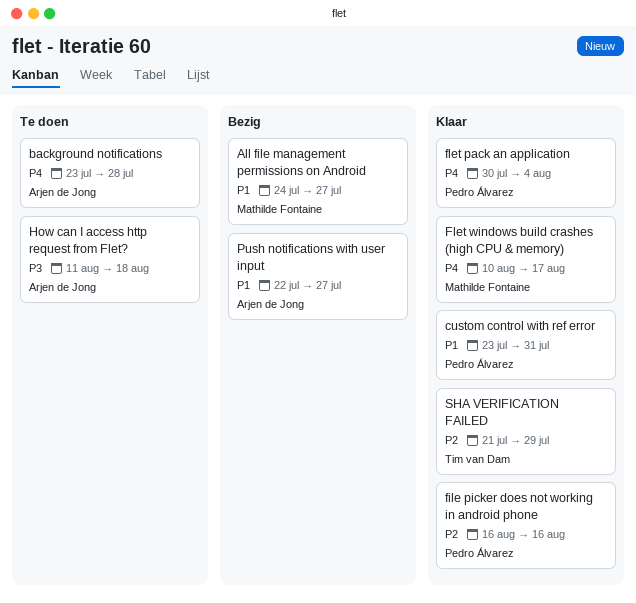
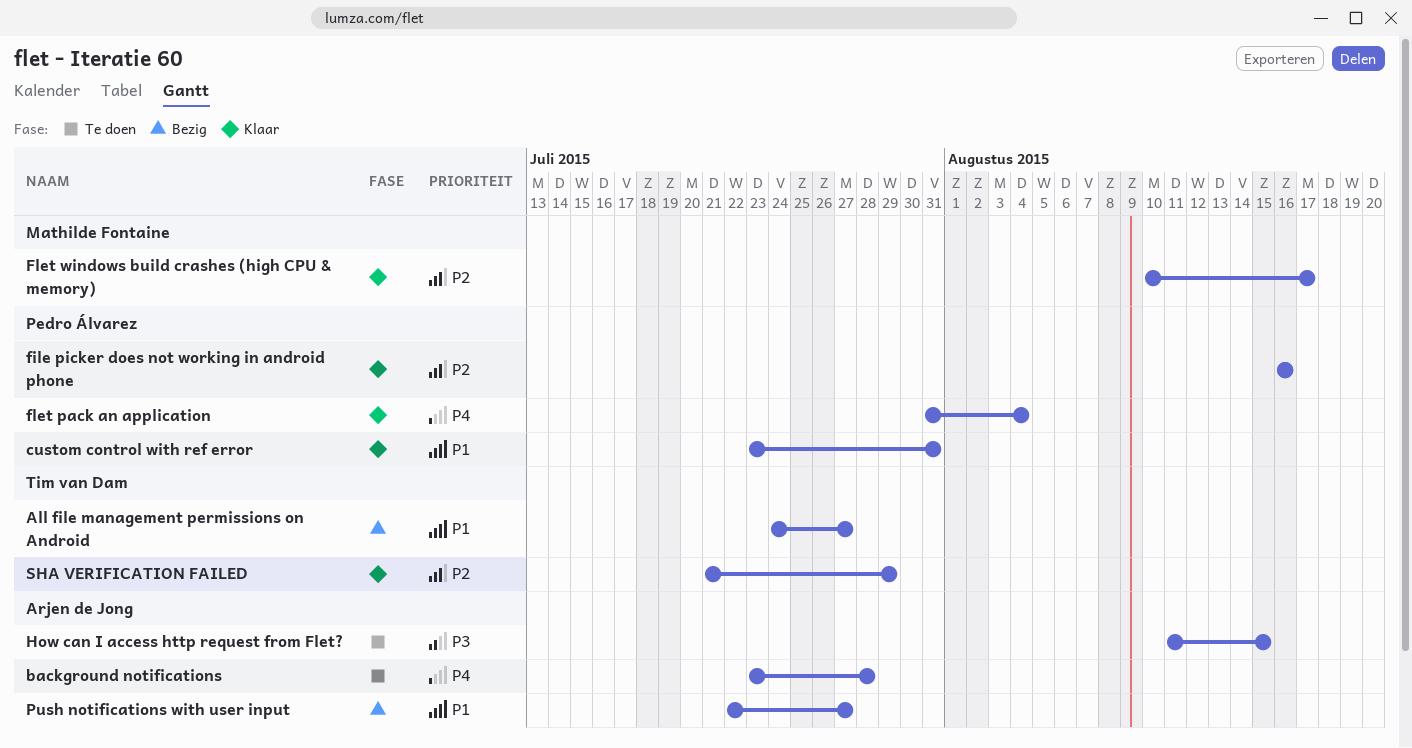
All file management permissions on Android, owner: Mathilde Fontaine -> Tim van Dam
flet pack an application, start: Jul 30 -> Jul 31
Flet windows build crashes (high CPU & memory), priority: P4 -> P2
How can I access http request from Flet?, due: Aug 18 -> Aug 15

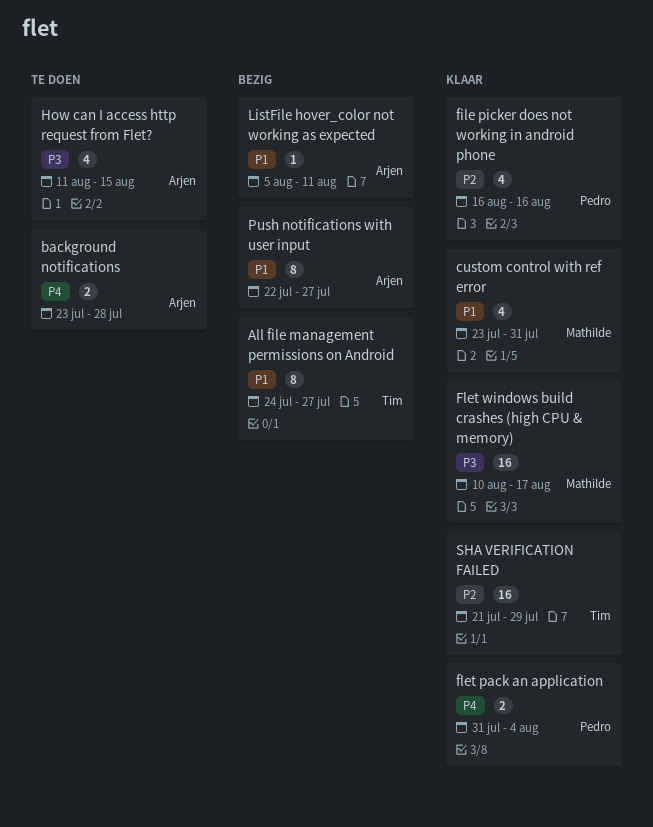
custom control with ref error, owner: Pedro Álvarez -> Mathilde Fontaine
Flet windows build crashes (high CPU & memory), priority: P2 -> P3
ListFile hover_color not working as expected: none -> present

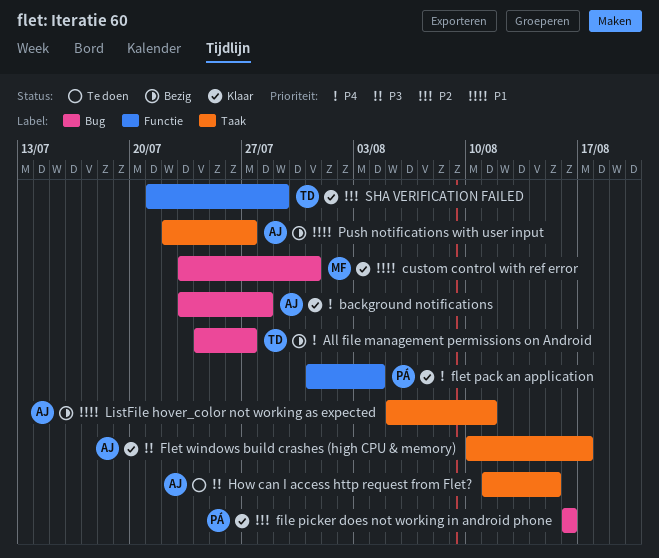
All file management permissions on Android, priority: P1 -> P4
background notifications, status: Te doen -> Klaar
Flet windows build crashes (high CPU & memory), owner: Mathilde -> Arjen

